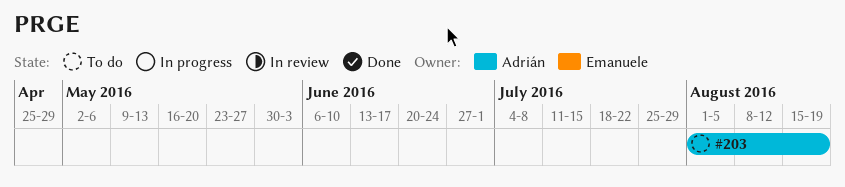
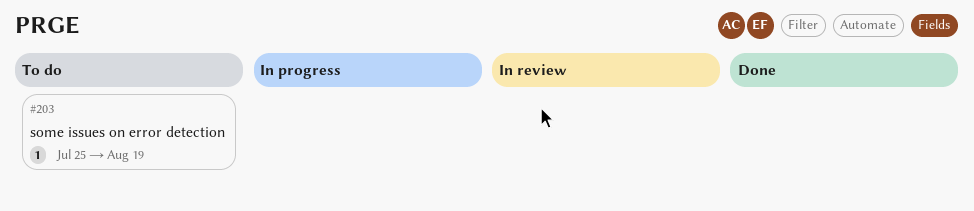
#203, start: Aug 1 -> Jul 25

